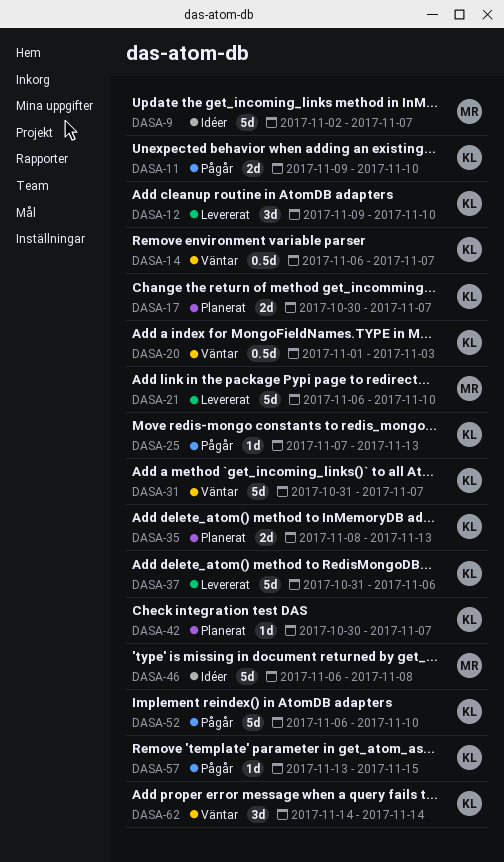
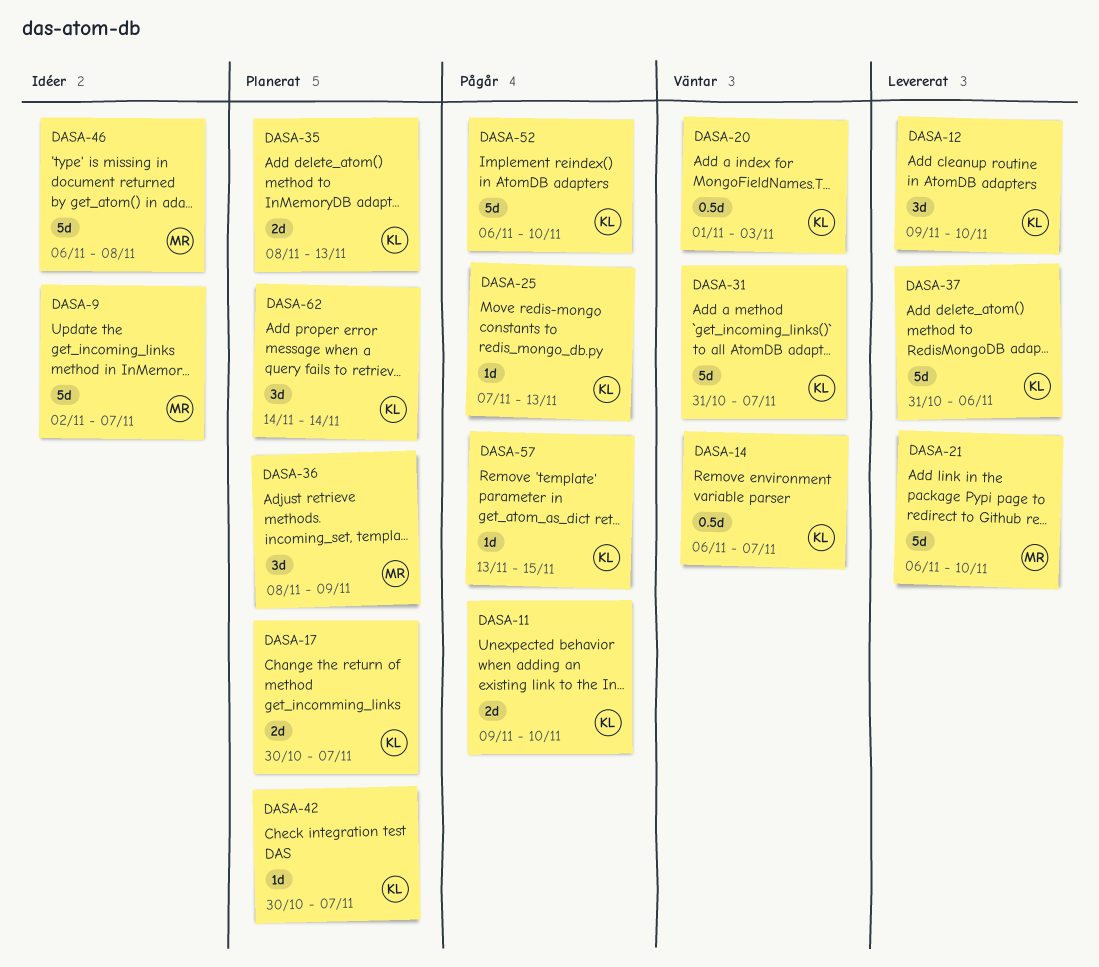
DASA-36: none -> present
DASA-62, status: Väntar -> Planerat

